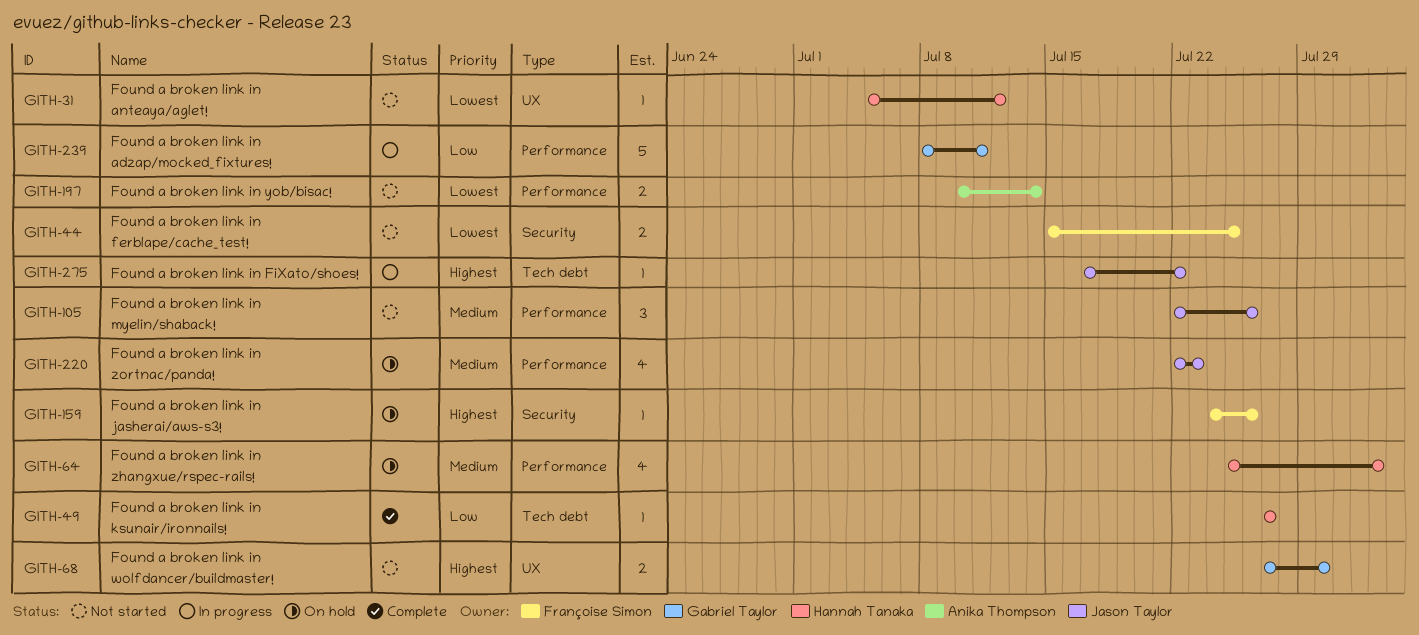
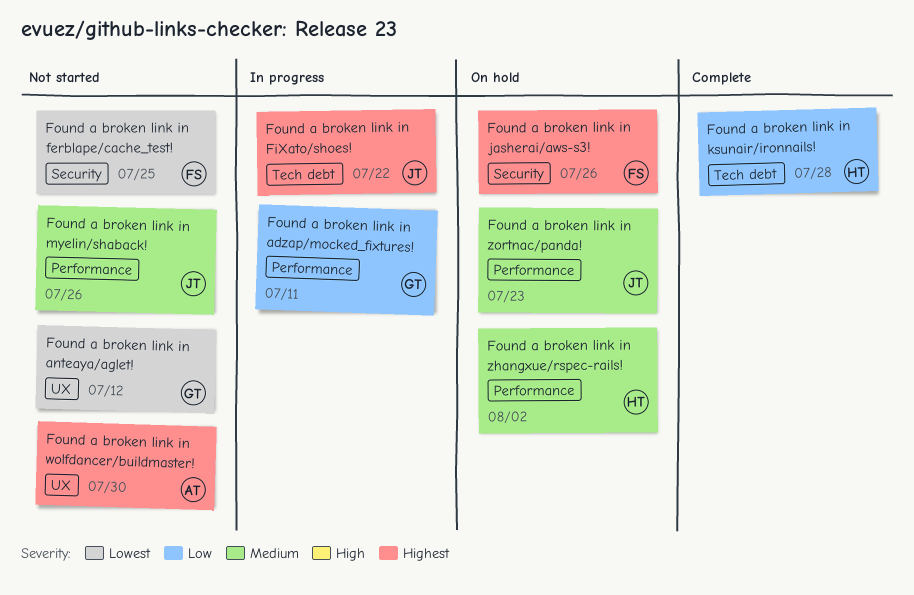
Found a broken link in anteaya/aglet!, owner: Hannah Tanaka -> Gabriel Taylor
Found a broken link in ksunair/ironnails!, due: Jul 27 -> Jul 28
Found a broken link in wolfdancer/buildmaster!, owner: Gabriel Taylor -> Anika Thompson
Found a broken link in yob/bisac!: present -> none

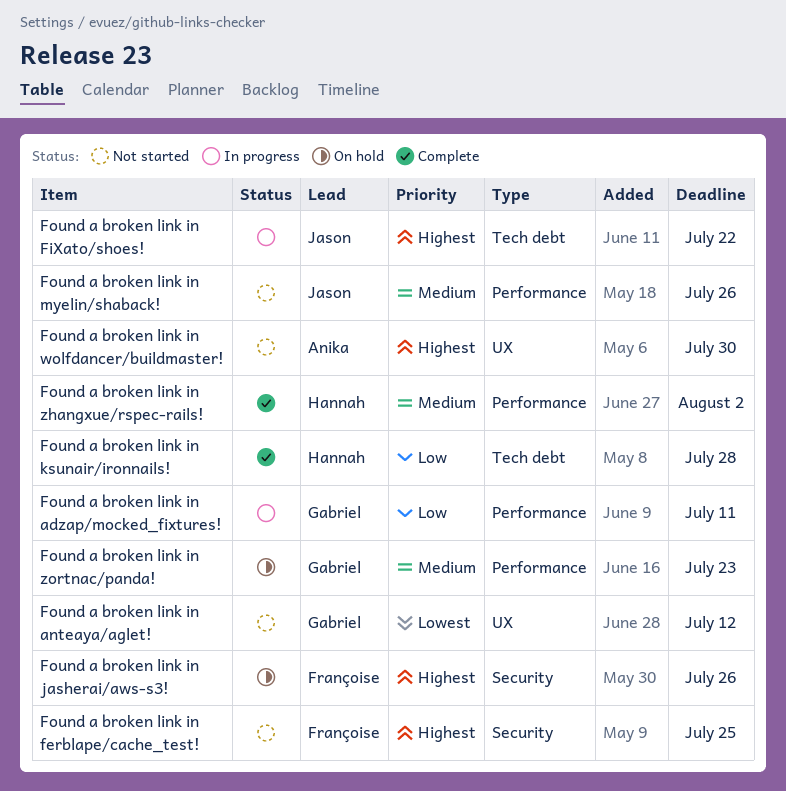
Found a broken link in ferblape/cache_test!, priority: Lowest -> Highest
Found a broken link in zhangxue/rspec-rails!, status: On hold -> Complete
Found a broken link in zortnac/panda!, owner: Jason -> Gabriel

